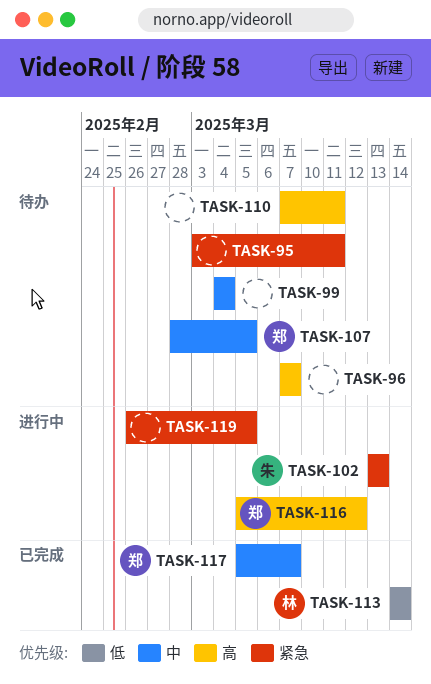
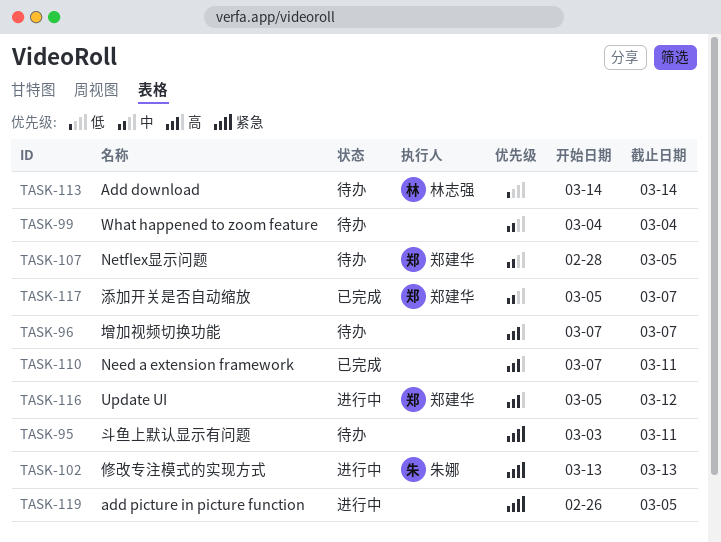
TASK-110, status: 待办 -> 已完成
TASK-113, status: 已完成 -> 待办

